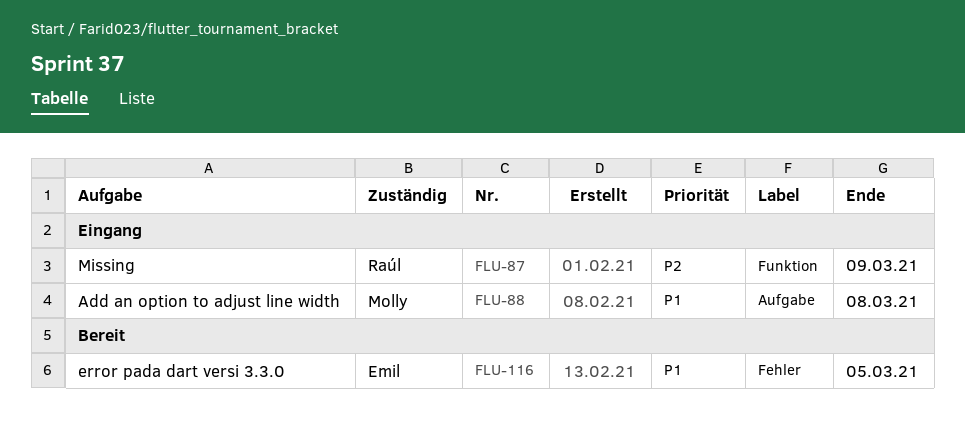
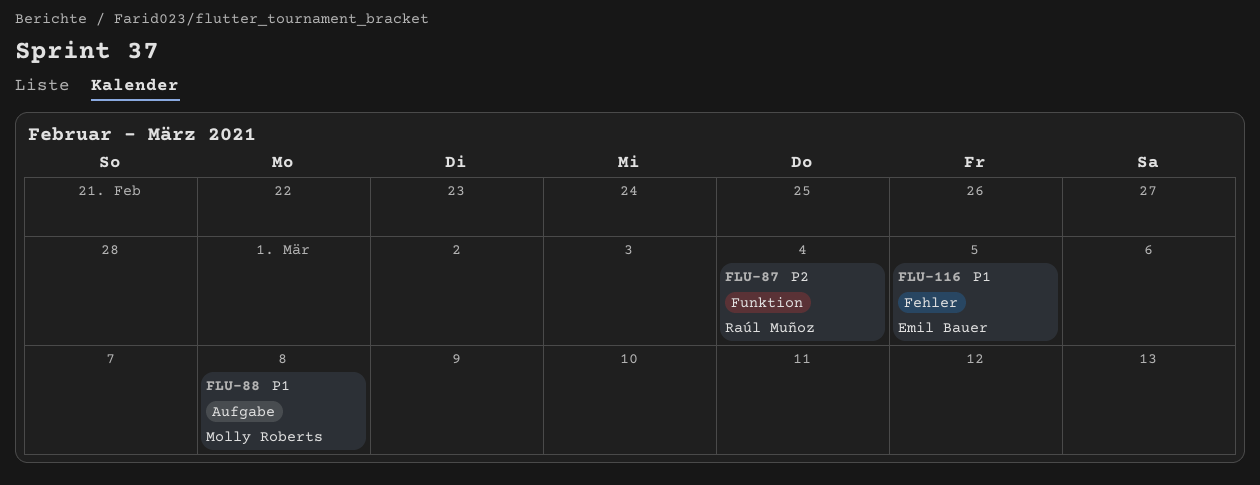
FLU-87, due: Mar 9 -> Mar 4

